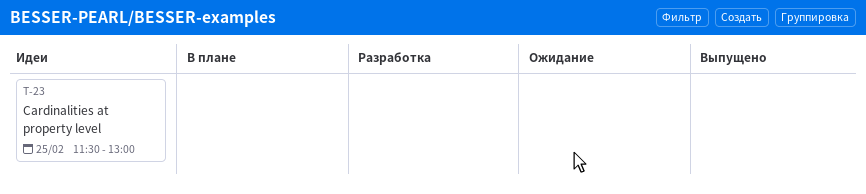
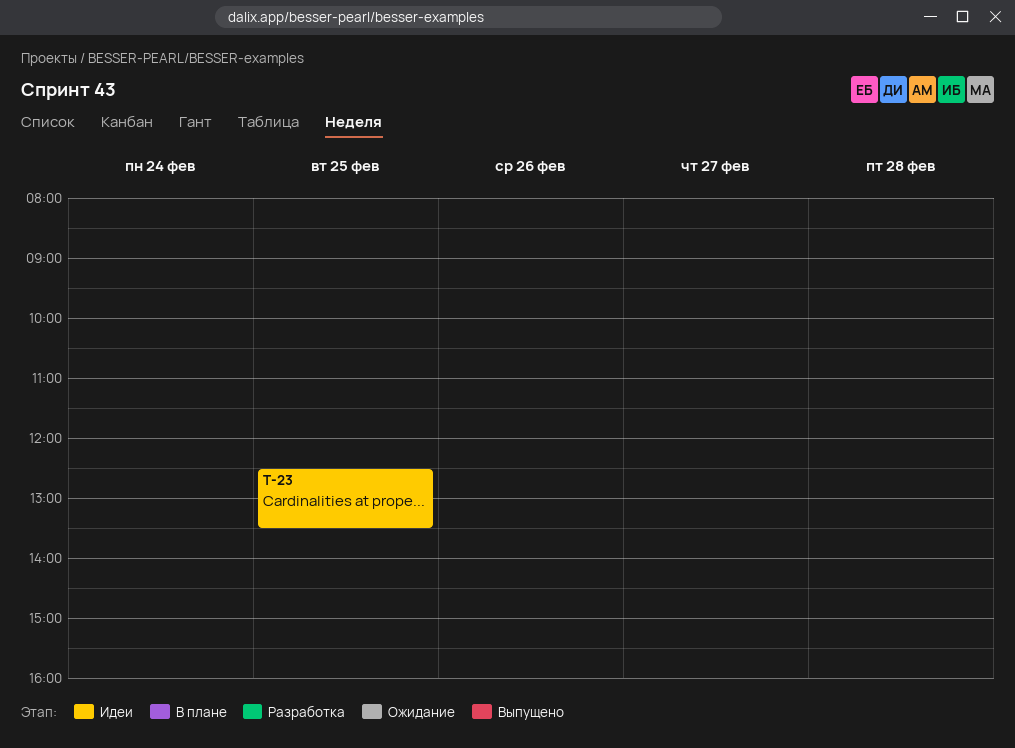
T-23, begins: 11:30 -> 12:30
T-23, ends: 13:00 -> 13:30

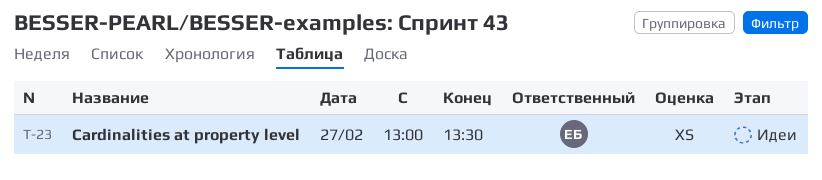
T-23, day: Feb 25 -> Feb 27
T-23, begins: 12:30 -> 13:00

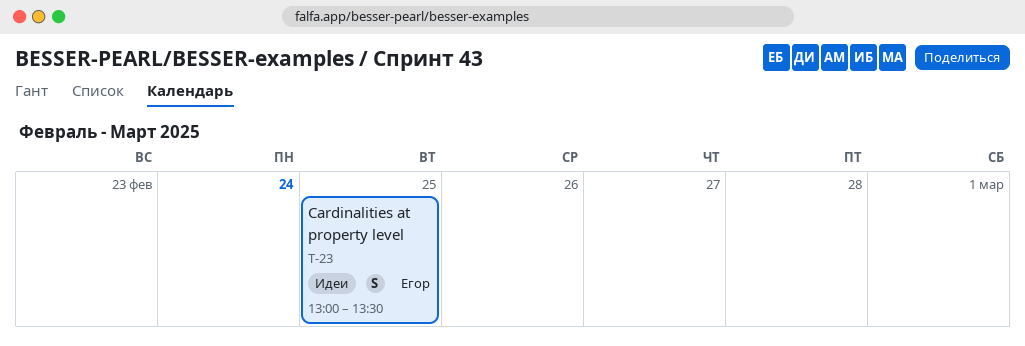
T-23, estimate: XS -> S
T-23, day: Feb 27 -> Feb 25

